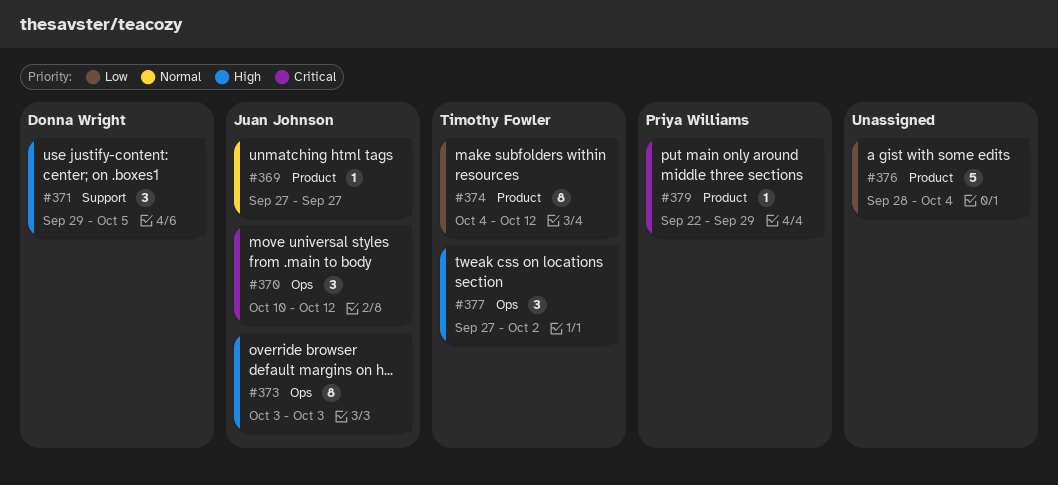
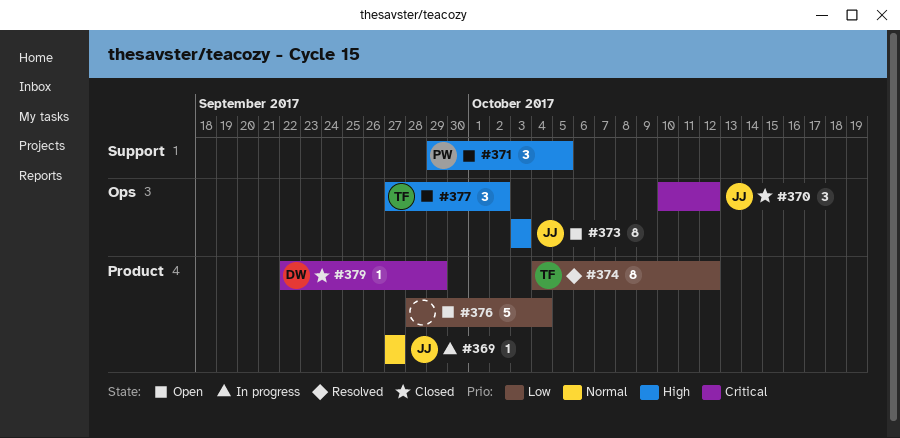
#371, owner: Donna Wright -> Priya Williams
#379, owner: Priya Williams -> Donna Wright

